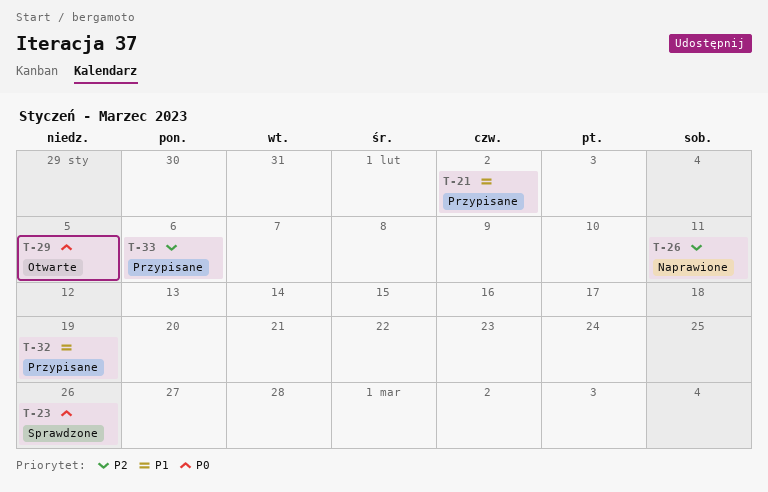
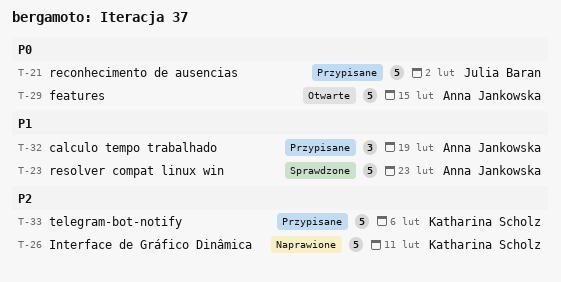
T-21, priority: P1 -> P0
T-23, priority: P0 -> P1
T-23, due: Feb 26 -> Feb 23
T-29, due: Feb 5 -> Feb 15

